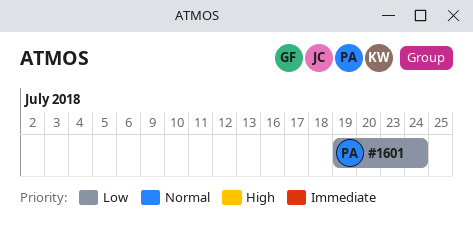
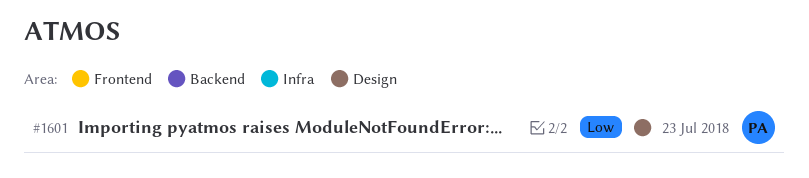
#1601, due: Jul 24 -> Jul 23

